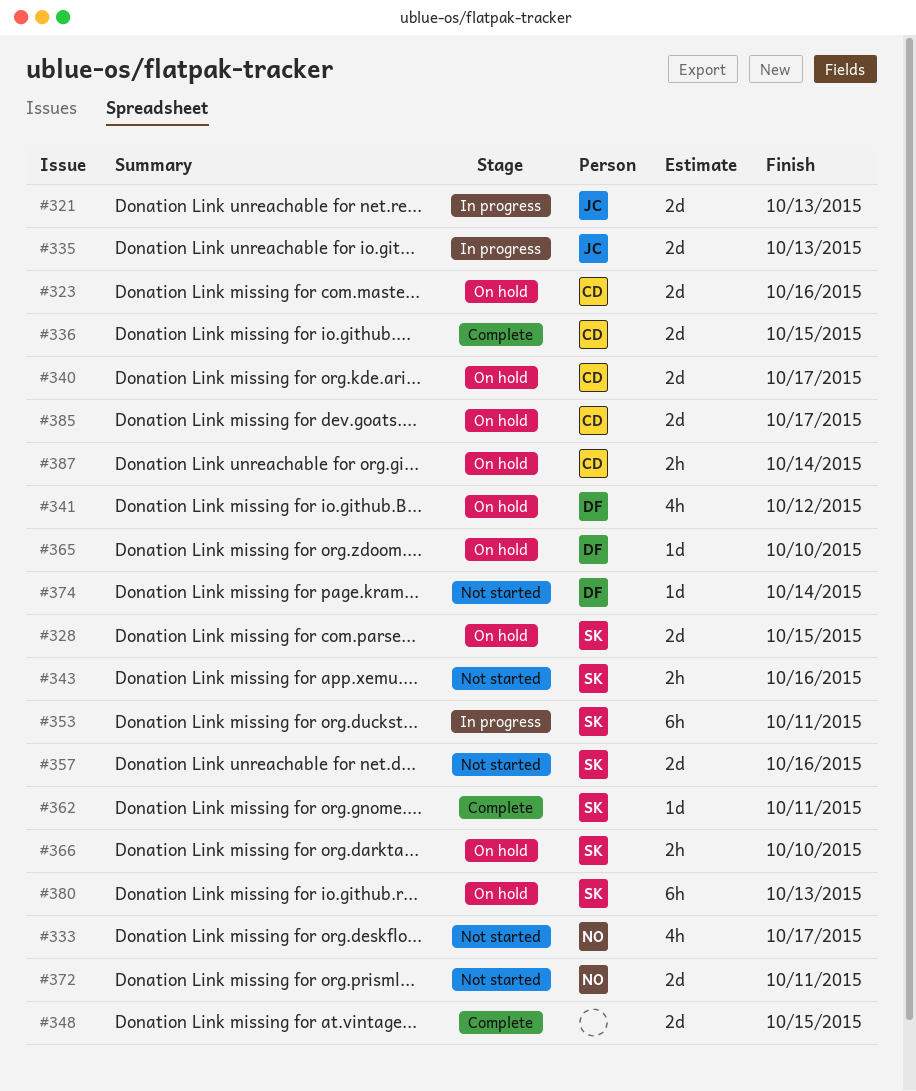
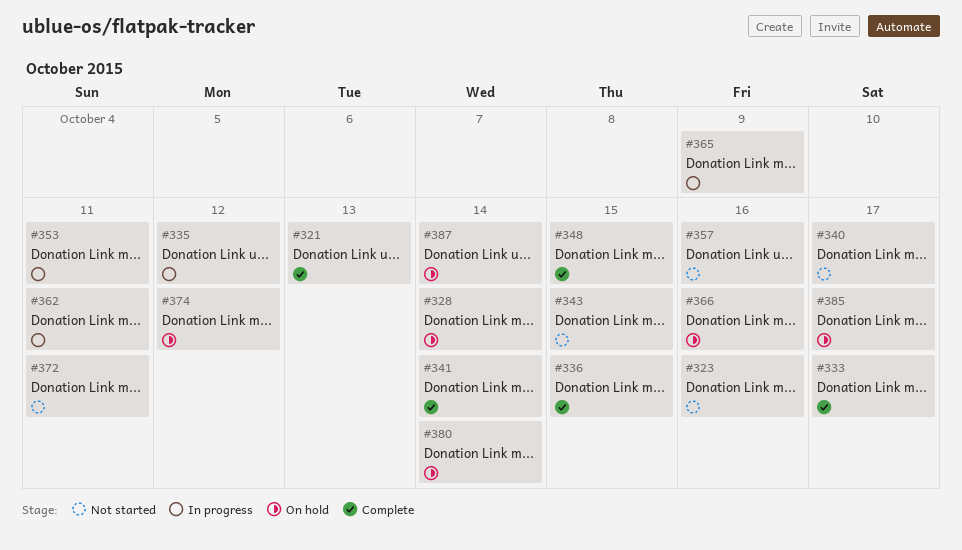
#321, status: In progress -> Complete
#323, status: On hold -> Not started
#328, due: Oct 15 -> Oct 14
#333, status: Not started -> Complete
#335, due: Oct 13 -> Oct 12
#340, status: On hold -> Not started
#341, status: On hold -> Complete
#341, due: Oct 12 -> Oct 14
#343, due: Oct 16 -> Oct 15
#362, status: Complete -> In progress
#365, status: On hold -> In progress
#365, due: Oct 10 -> Oct 9
#366, due: Oct 10 -> Oct 16
#374, status: Not started -> On hold
#374, due: Oct 14 -> Oct 12
#380, due: Oct 13 -> Oct 14

